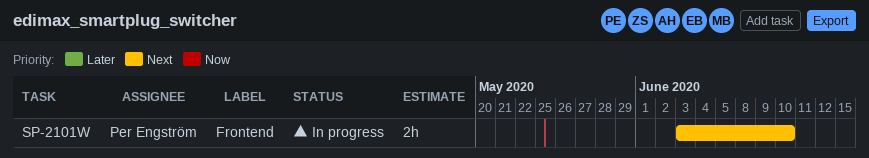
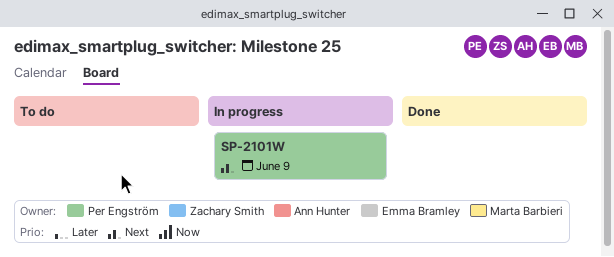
SP-2101W, due: Jun 10 -> Jun 9

